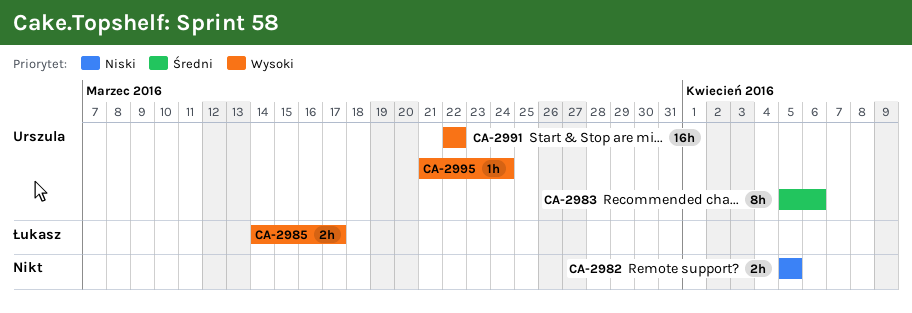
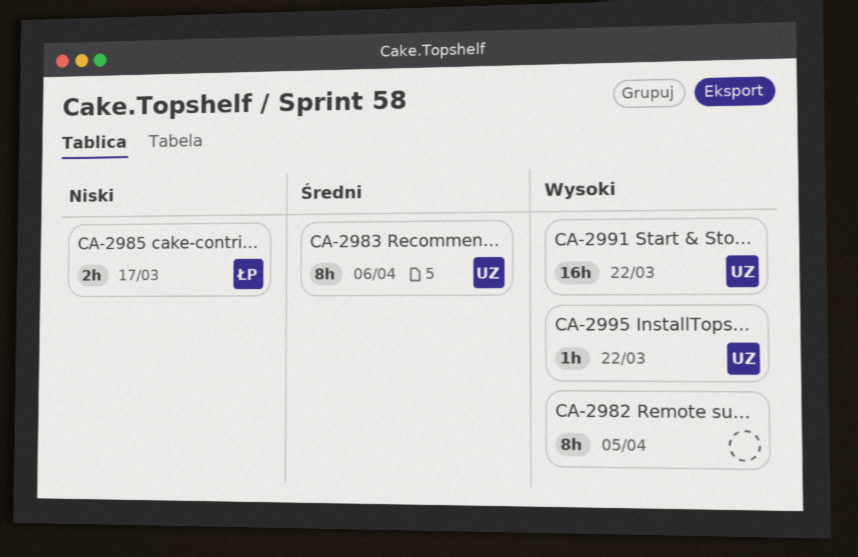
CA-2982, priority: Niski -> Wysoki
CA-2982, estimate: 2h -> 8h
CA-2985, priority: Wysoki -> Niski
CA-2995, due: Mar 24 -> Mar 22

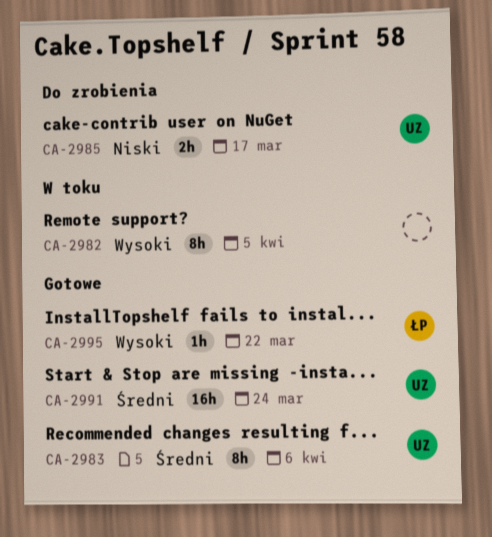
CA-2985, owner: ŁP -> UZ
CA-2991, priority: Wysoki -> Średni
CA-2991, due: Mar 22 -> Mar 24
CA-2995, owner: UZ -> ŁP

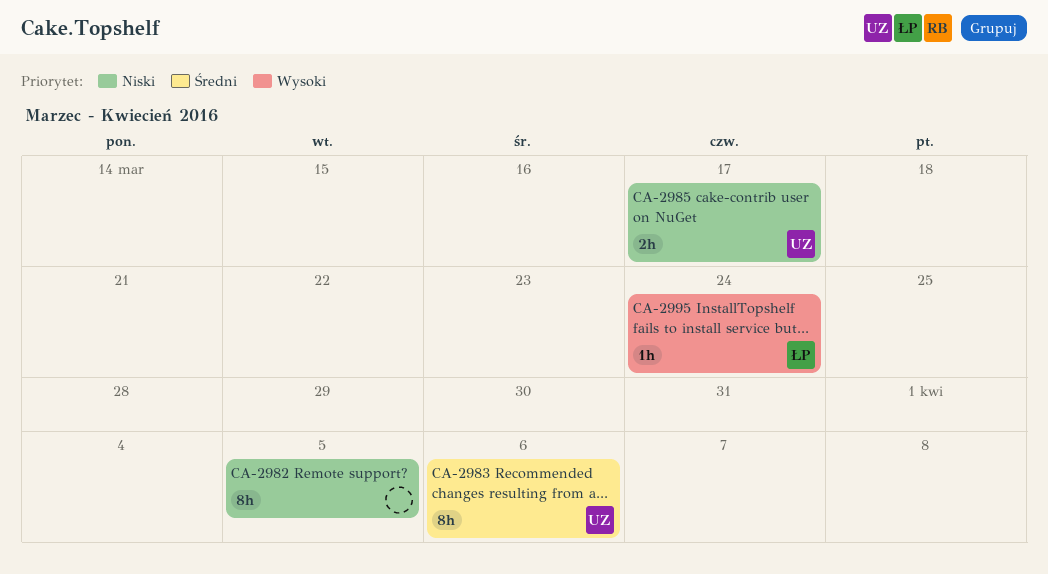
CA-2982, priority: Wysoki -> Niski
CA-2991: present -> none
CA-2995, due: Mar 22 -> Mar 24

